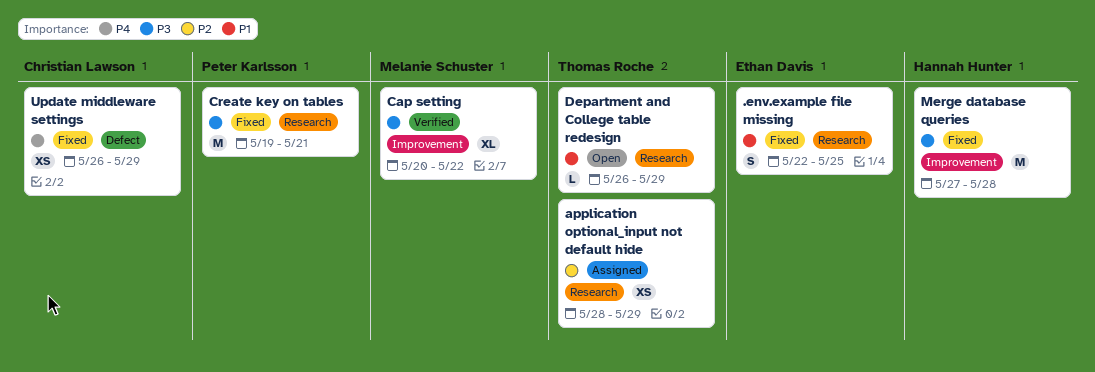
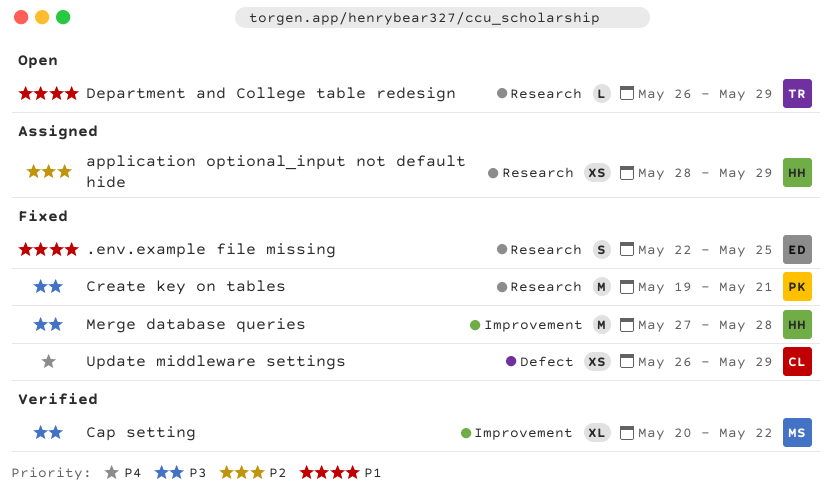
application optional_input not default hide, owner: Thomas Roche -> Hannah Hunter

